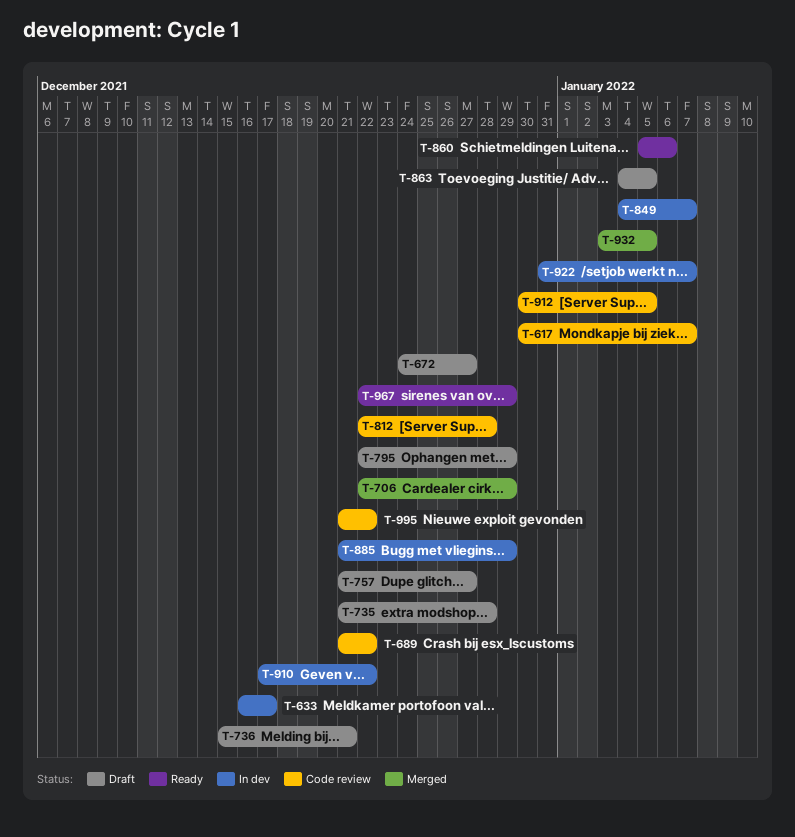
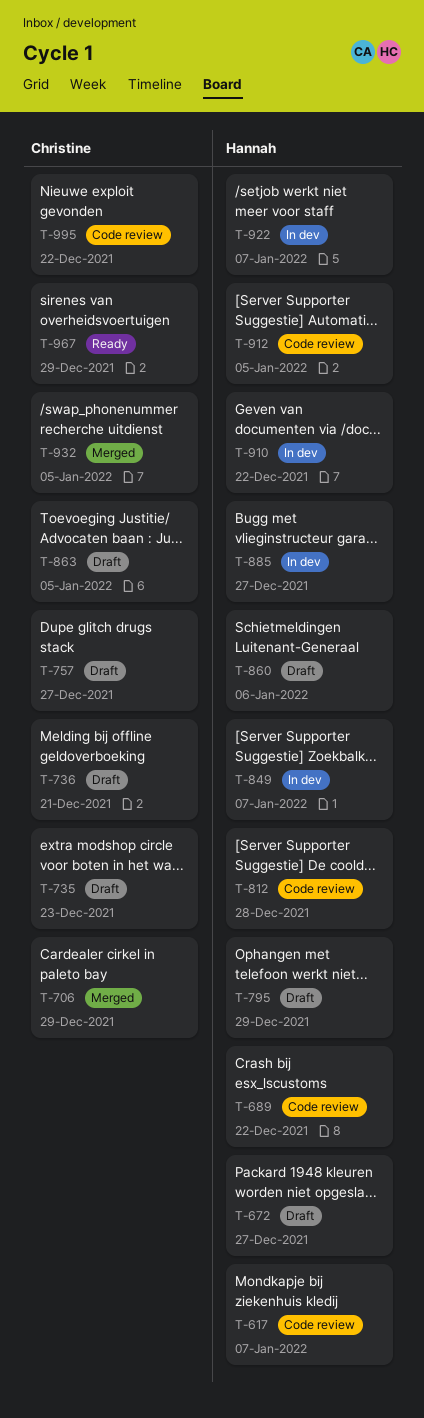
T-633: present -> none
T-735, due: Dec 28 -> Dec 23
T-860, status: Ready -> Draft
T-885, due: Dec 29 -> Dec 27

